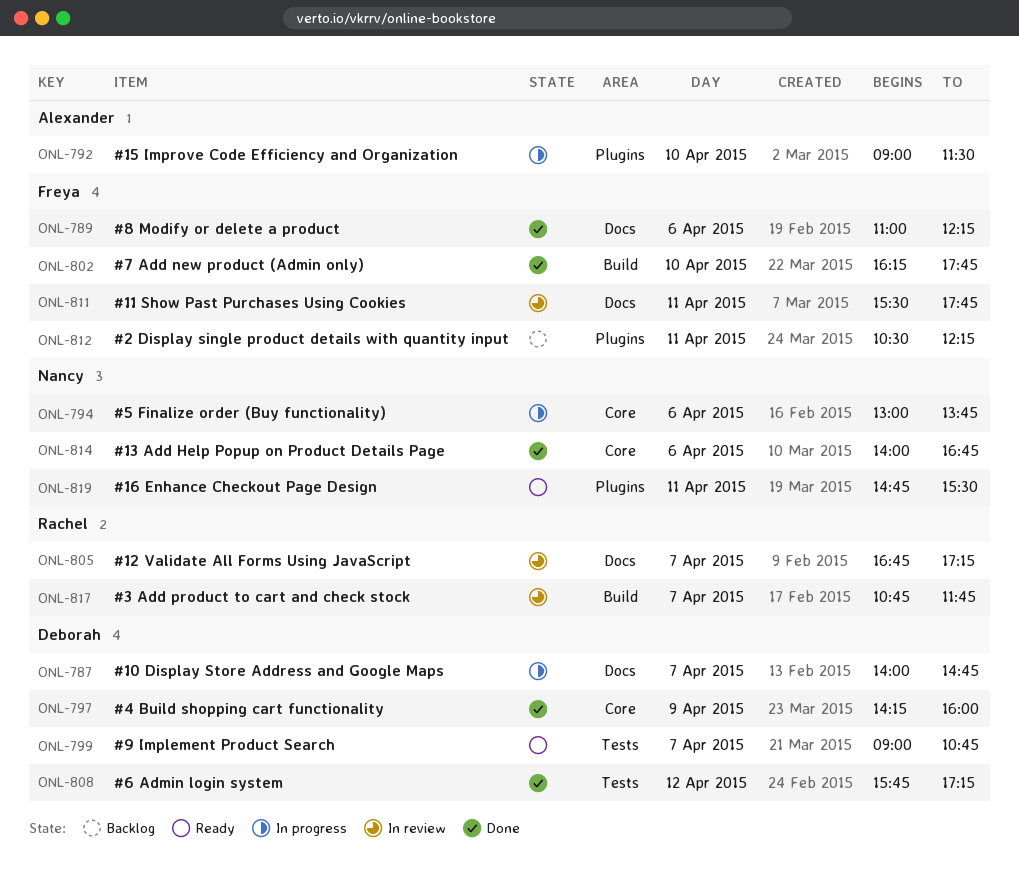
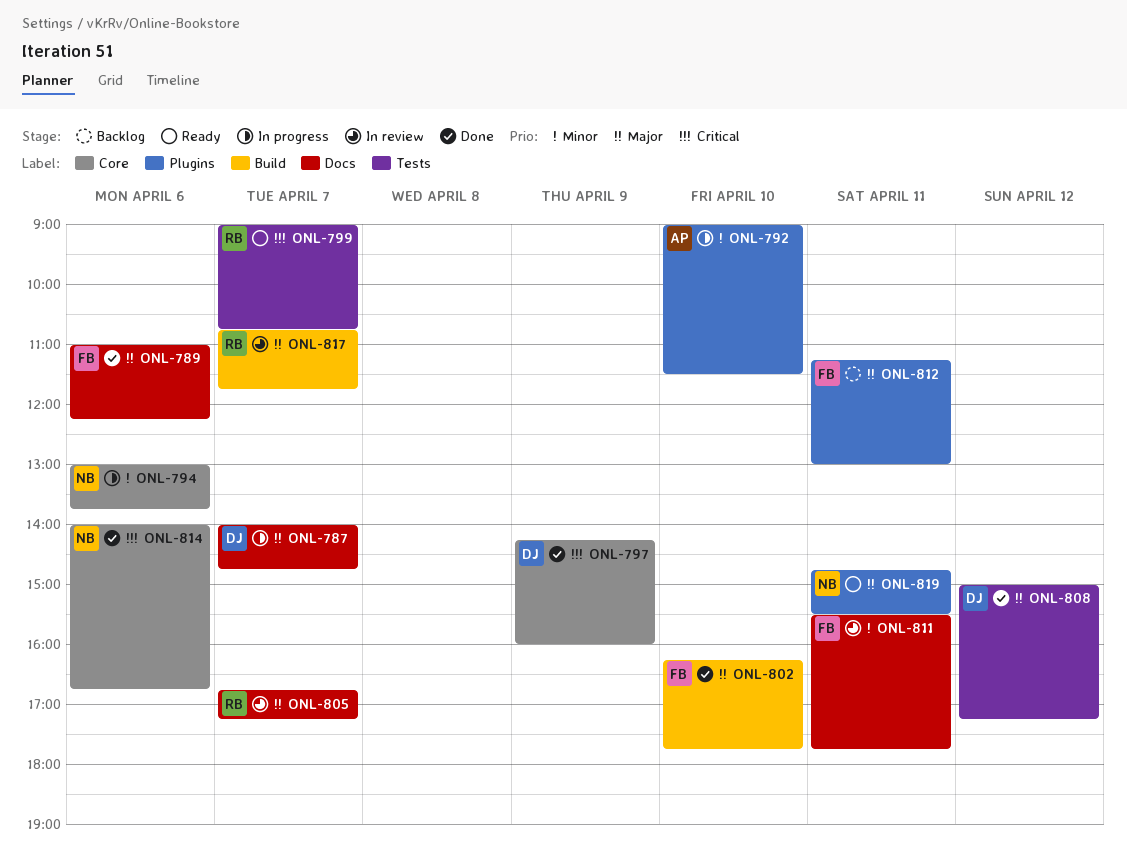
ONL-799, owner: Deborah -> Rachel
ONL-808, begins: 15:45 -> 15:00
ONL-812, begins: 10:30 -> 11:15
ONL-812, ends: 12:15 -> 13:00

